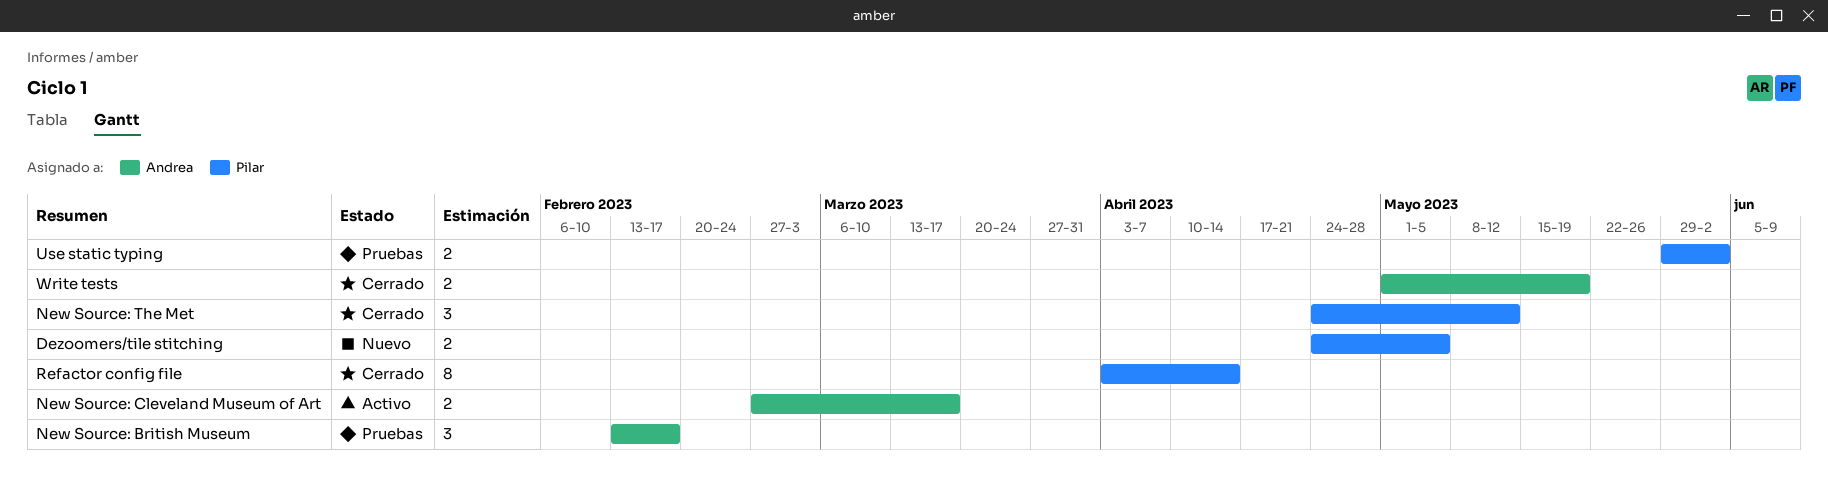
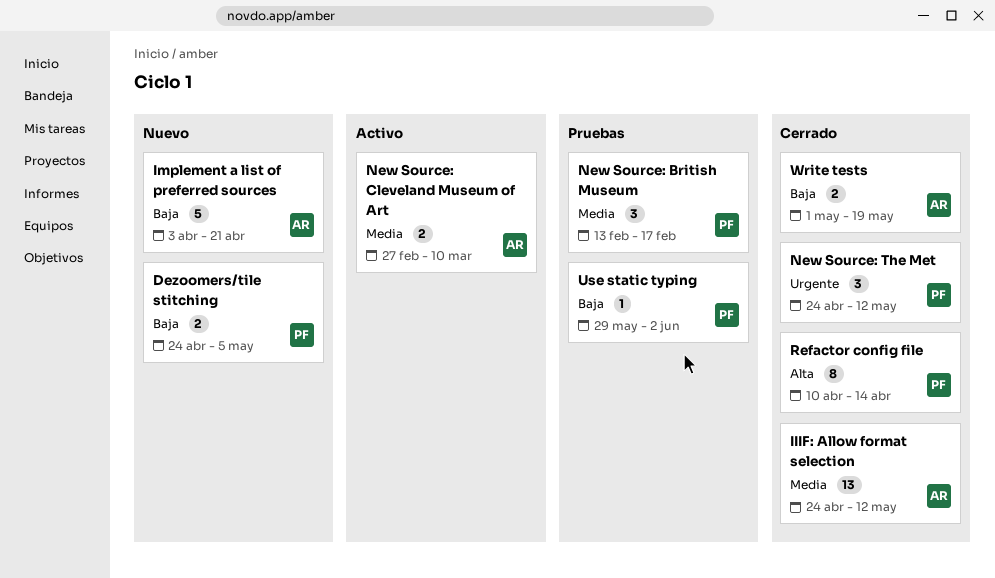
IIIF: Allow format selection: none -> present
Implement a list of preferred sources: none -> present
New Source: British Museum, owner: Andrea -> Pilar
New Source: Cleveland Museum of Art, due: Mar 17 -> Mar 10
Refactor config file, start: Apr 3 -> Apr 10
Use static typing, estimate: 2 -> 1

